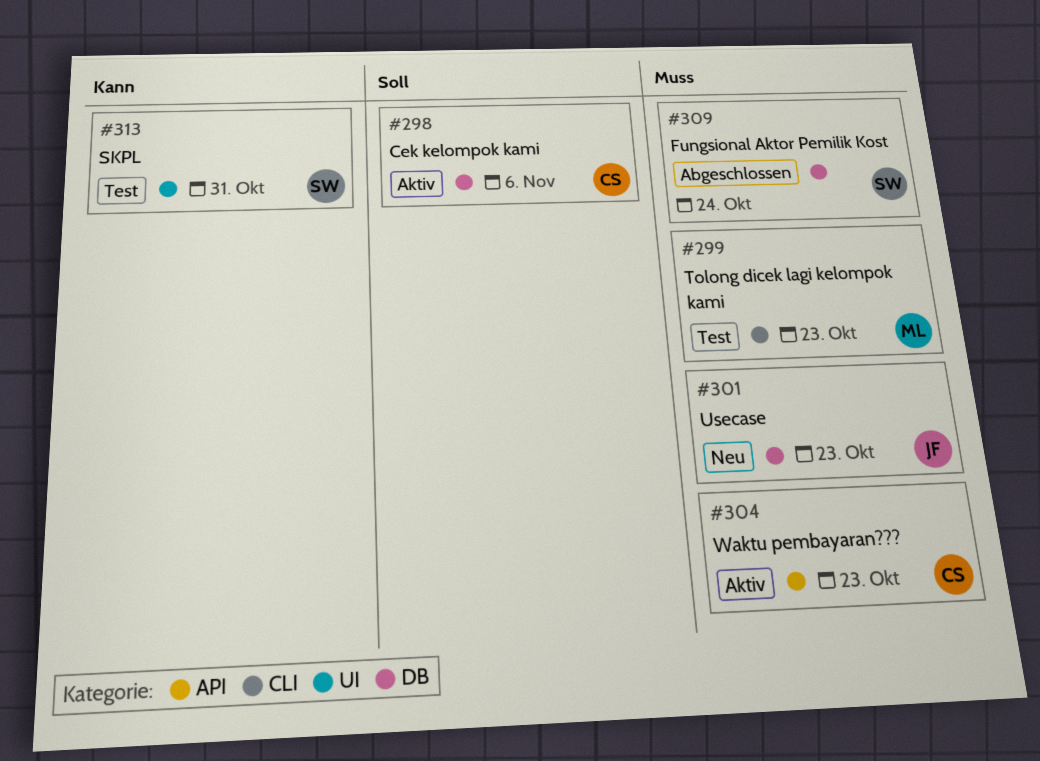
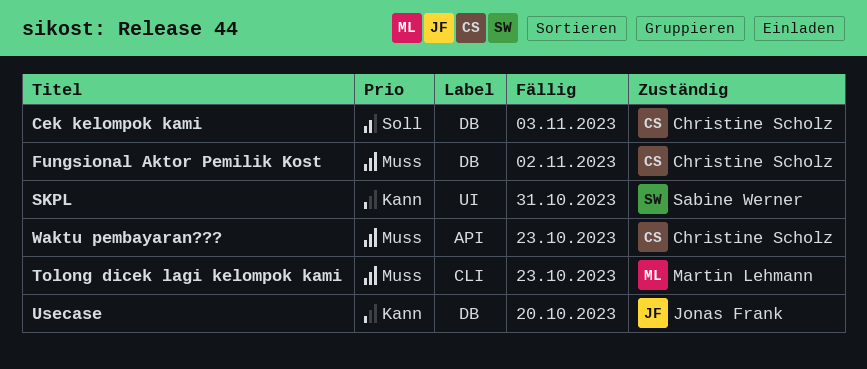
Cek kelompok kami, due: Nov 6 -> Nov 3
Fungsional Aktor Pemilik Kost, owner: Sabine Werner -> Christine Scholz
Fungsional Aktor Pemilik Kost, due: Oct 24 -> Nov 2
Usecase, priority: Muss -> Kann
Usecase, due: Oct 23 -> Oct 20

